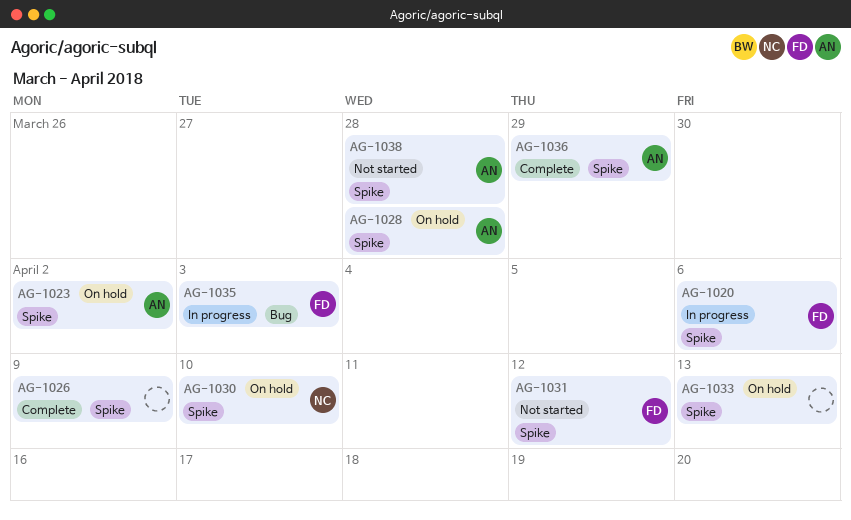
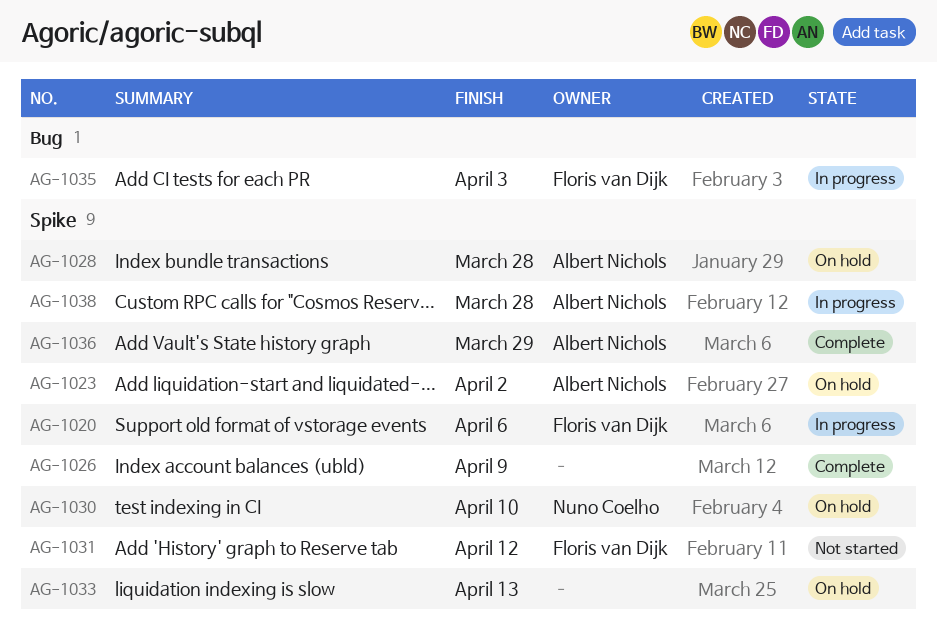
AG-1038, status: Not started -> In progress

